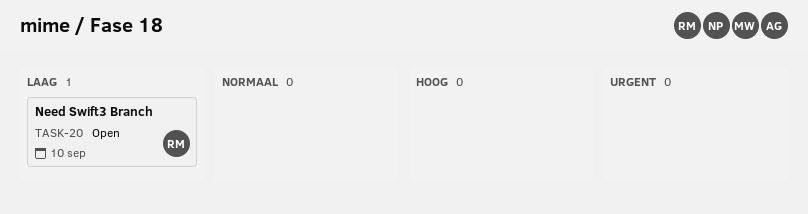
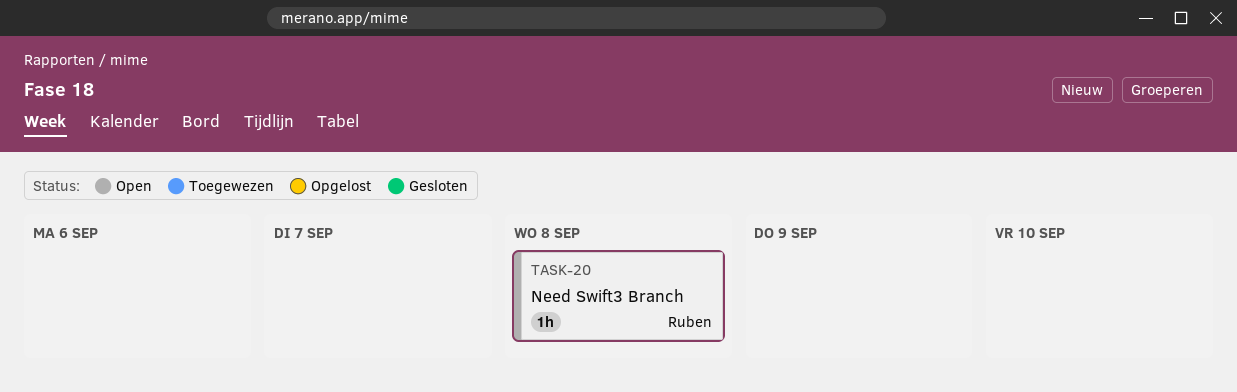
TASK-20, due: Sep 10 -> Sep 8

